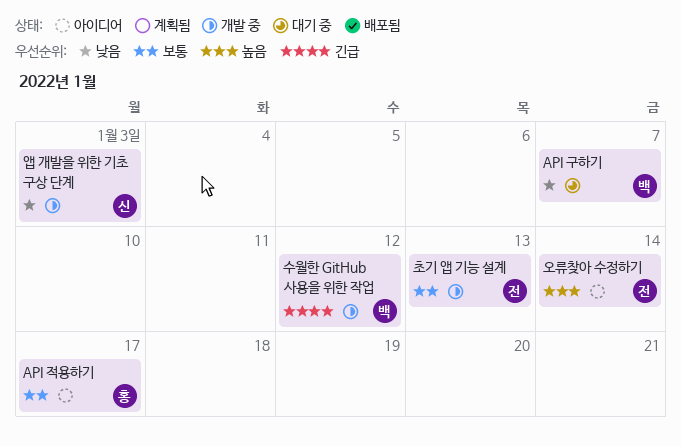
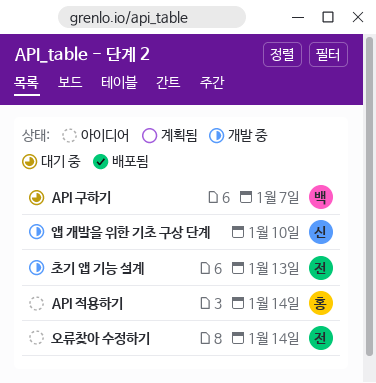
API 적용하기, due: Jan 17 -> Jan 14
수월한 GitHub 사용을 위한 작업: present -> none
앱 개발을 위한 기초 구상 단계, due: Jan 3 -> Jan 10

